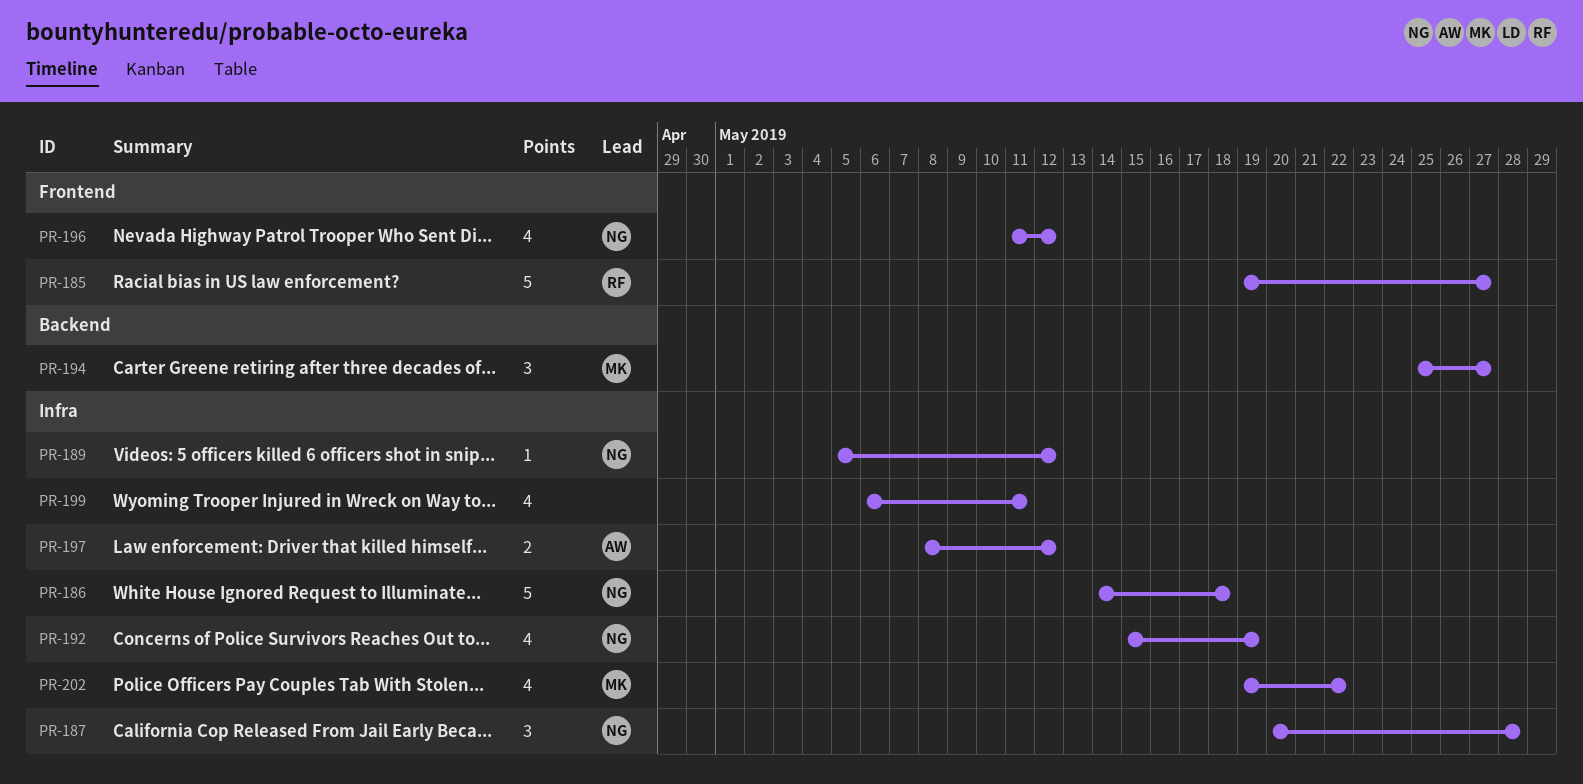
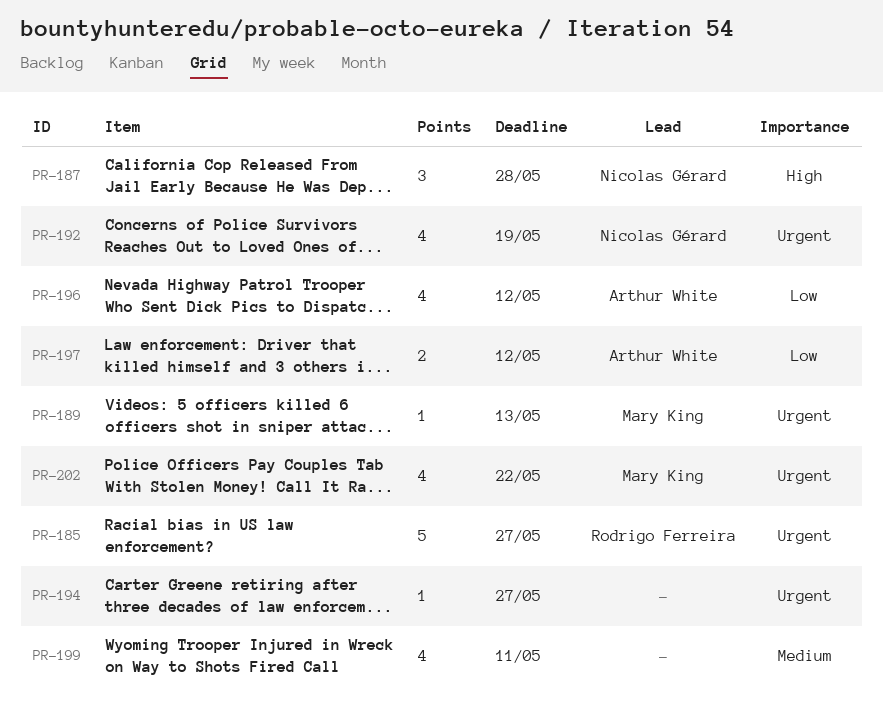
PR-186: present -> none
PR-189, owner: Nicolas Gérard -> Mary King
PR-189, due: May 12 -> May 13
PR-194, owner: Mary King -> none
PR-194, estimate: 3 -> 1
PR-196, owner: Nicolas Gérard -> Arthur White

